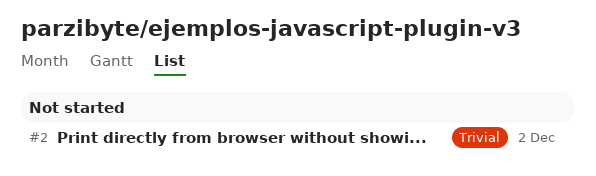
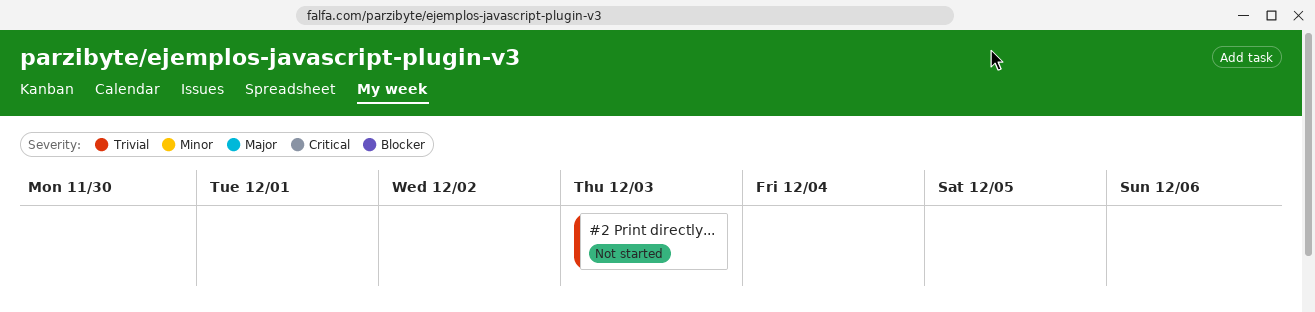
#2, due: Dec 2 -> Dec 3

